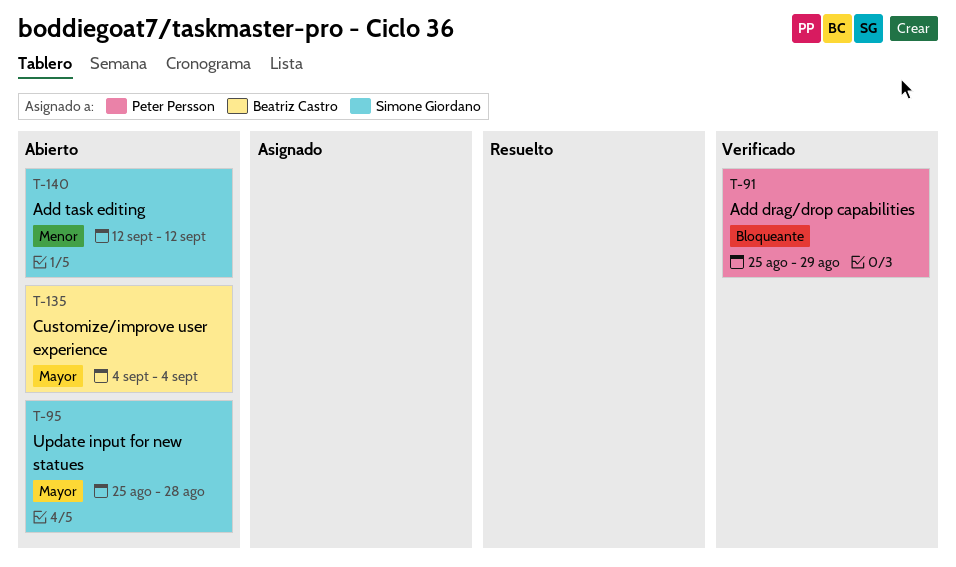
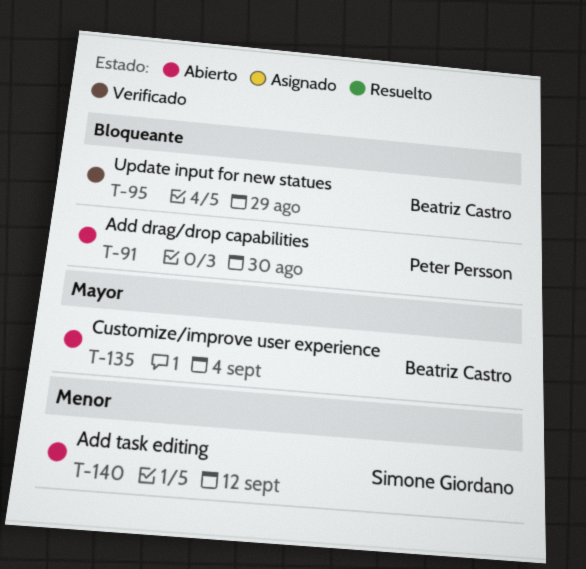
T-91, status: Verificado -> Abierto
T-91, due: Aug 29 -> Aug 30
T-95, status: Abierto -> Verificado
T-95, owner: Simone Giordano -> Beatriz Castro
T-95, priority: Mayor -> Bloqueante
T-95, due: Aug 28 -> Aug 29

